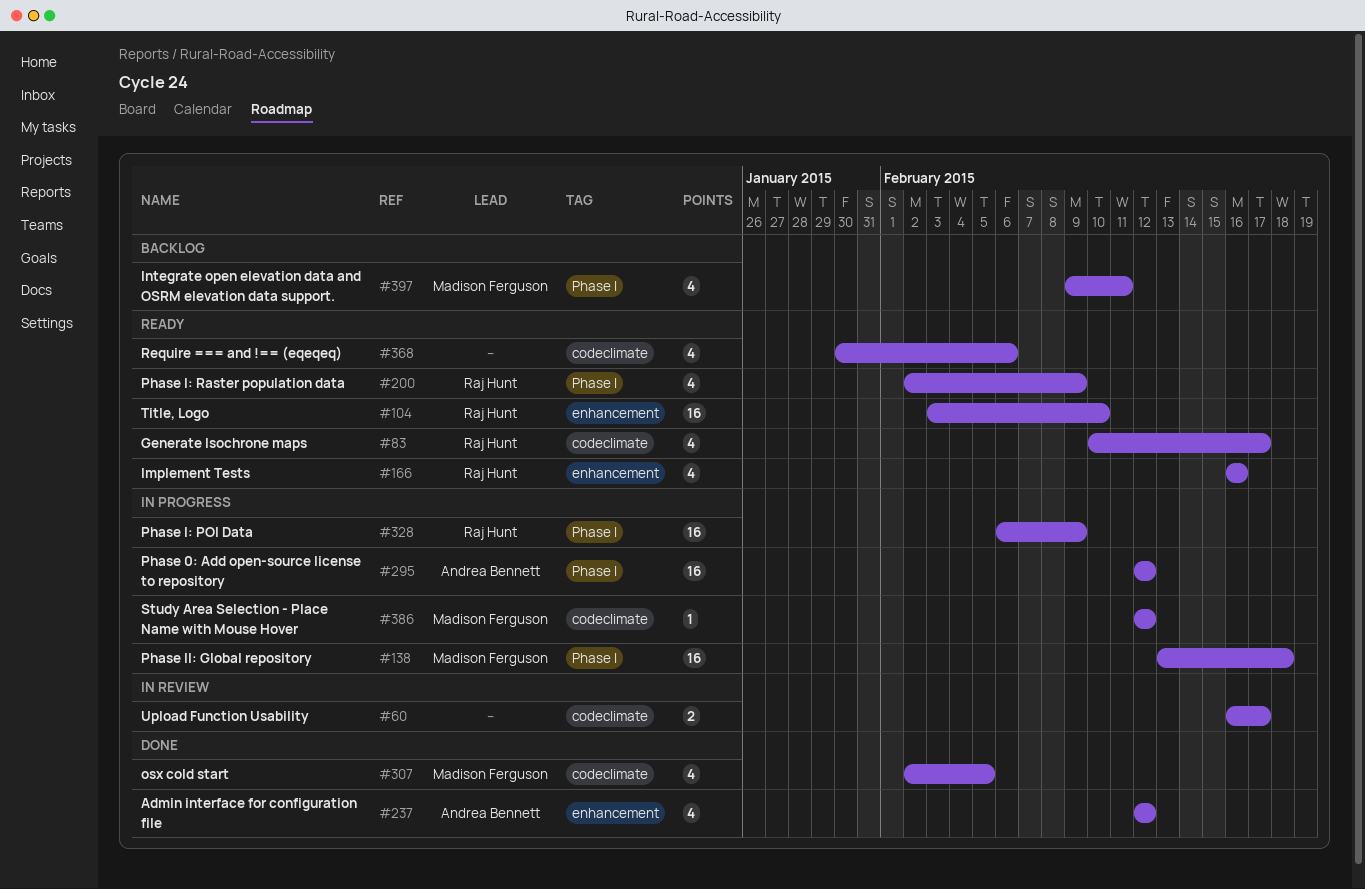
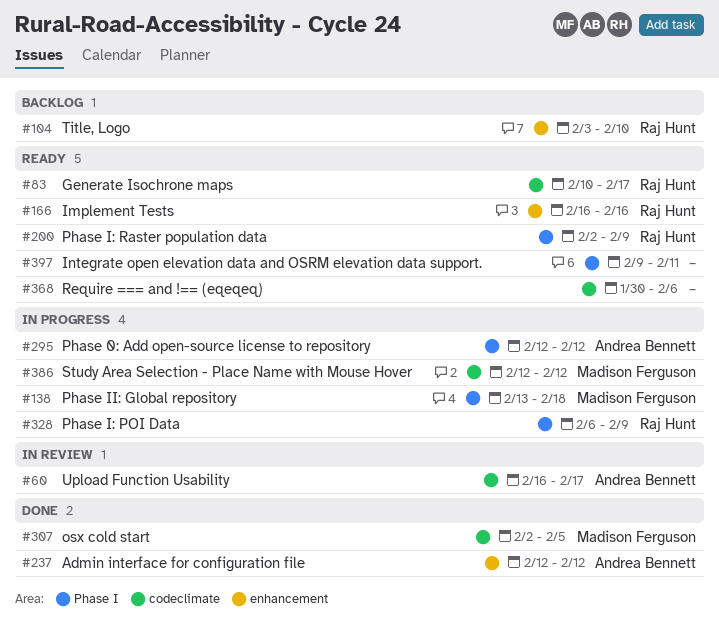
#60, owner: none -> Andrea Bennett
#104, status: Ready -> Backlog
#397, status: Backlog -> Ready
#397, owner: Madison Ferguson -> none

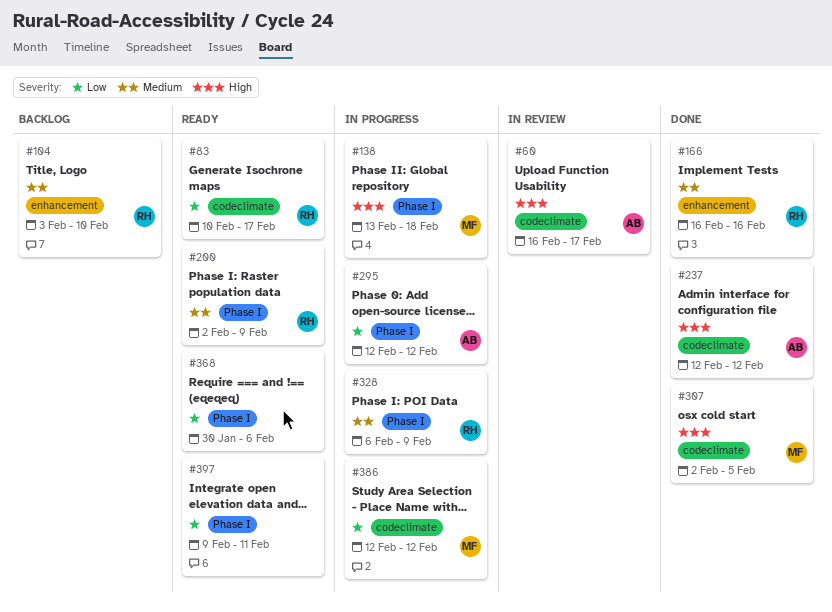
#166, status: Ready -> Done
#237, label: enhancement -> codeclimate
#368, label: codeclimate -> Phase I

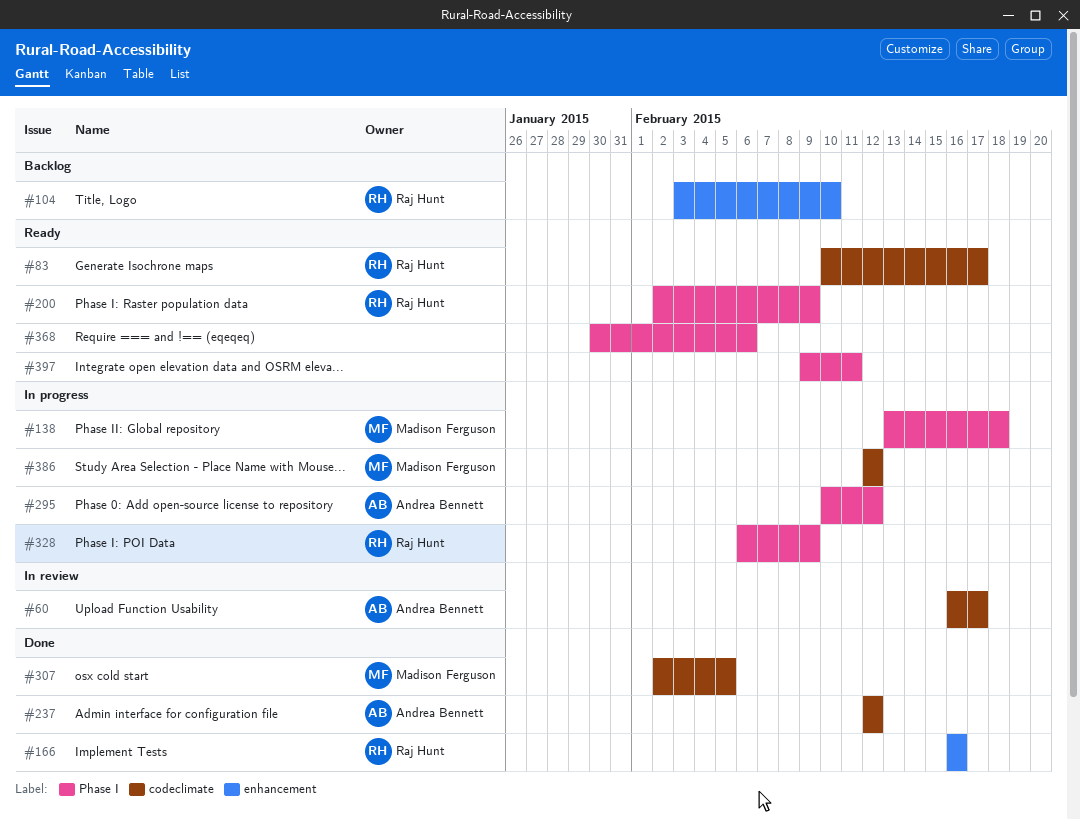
#295, start: Feb 12 -> Feb 10

